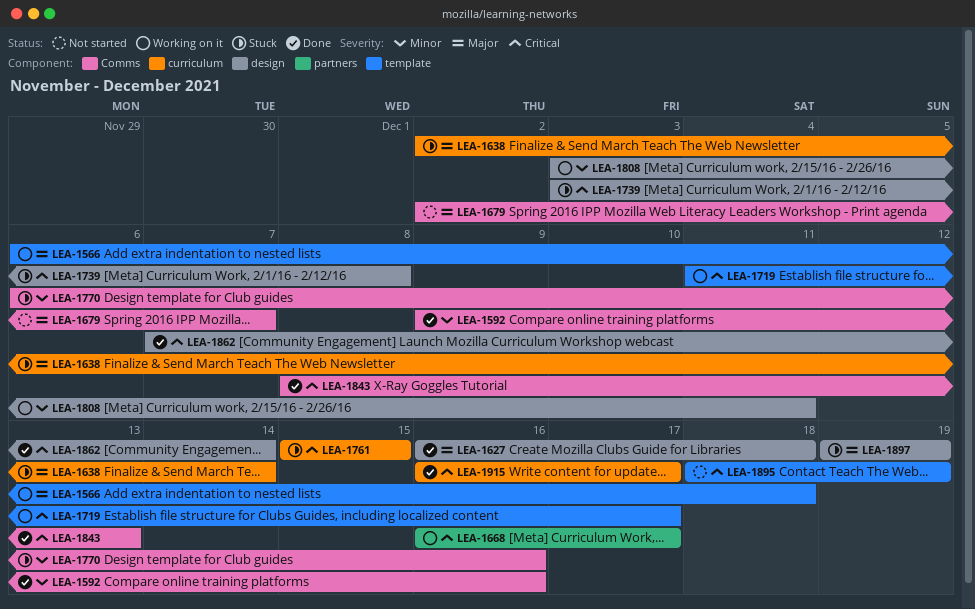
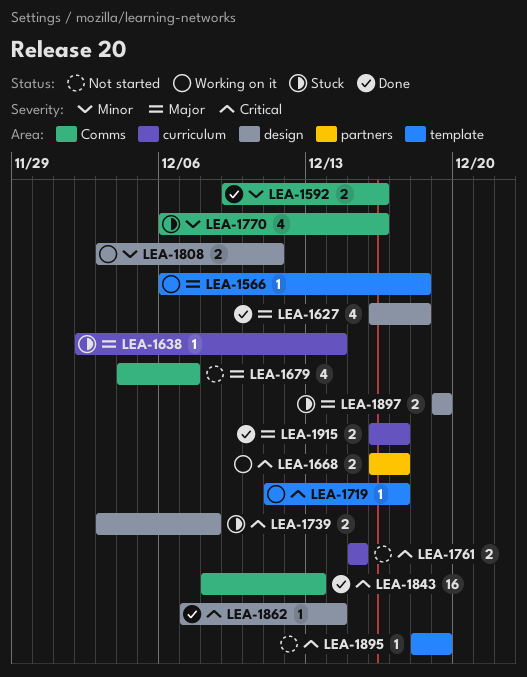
LEA-1679, start: Dec 2 -> Dec 4
LEA-1761, status: Stuck -> Not started
LEA-1915, priority: Critical -> Major

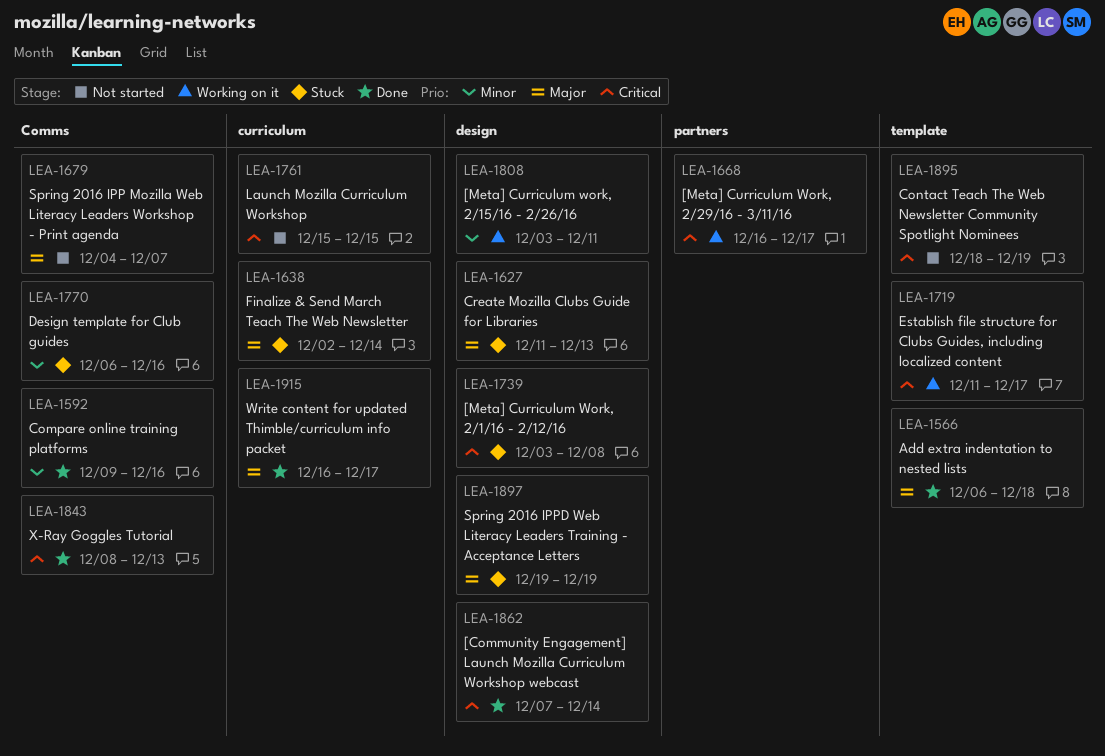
LEA-1566, status: Working on it -> Done
LEA-1627, status: Done -> Stuck
LEA-1627, start: Dec 16 -> Dec 11
LEA-1627, due: Dec 18 -> Dec 13

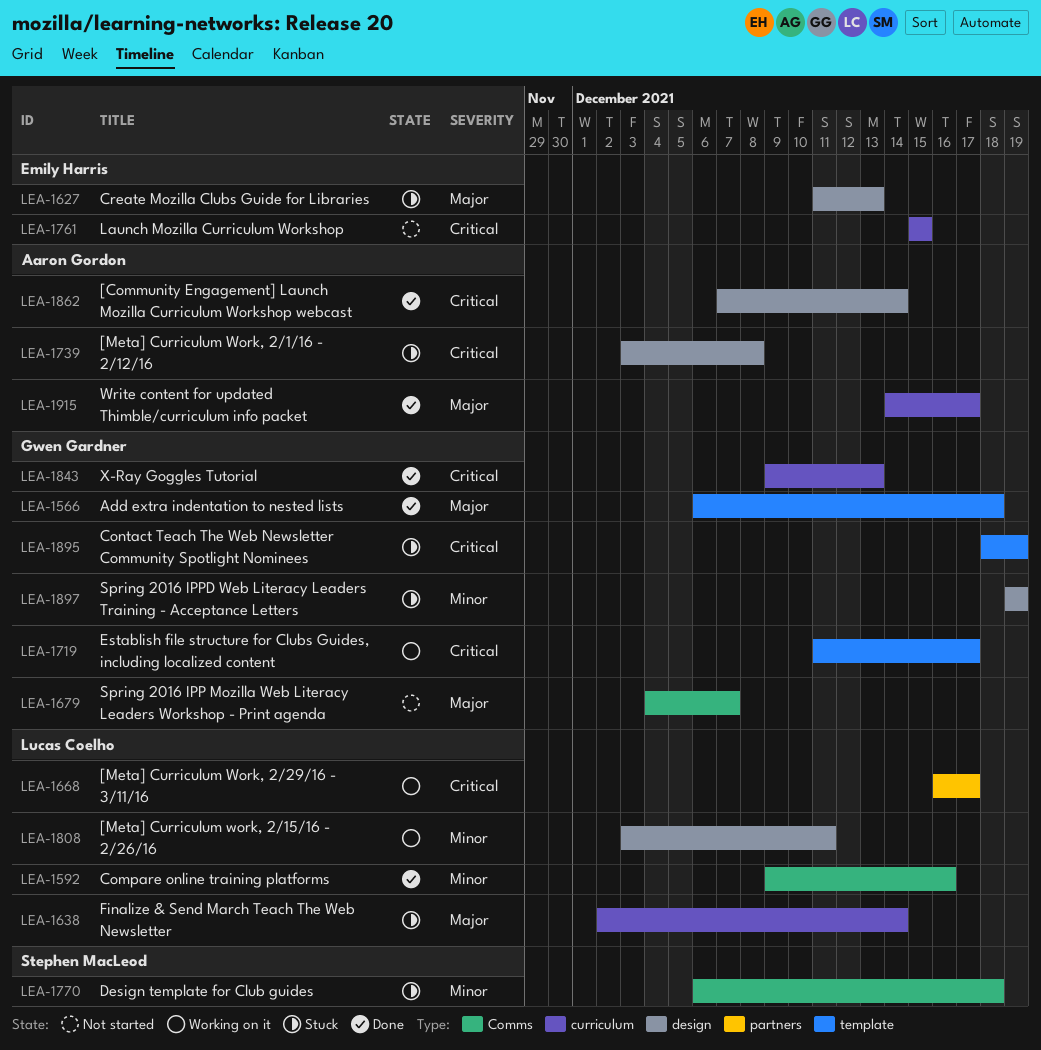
LEA-1770, due: Dec 16 -> Dec 18
LEA-1843, label: Comms -> curriculum
LEA-1843, start: Dec 8 -> Dec 9
LEA-1895, status: Not started -> Stuck
LEA-1897, priority: Major -> Minor
LEA-1915, start: Dec 16 -> Dec 14

